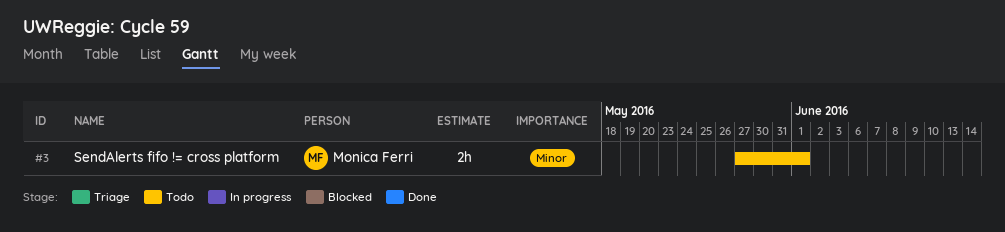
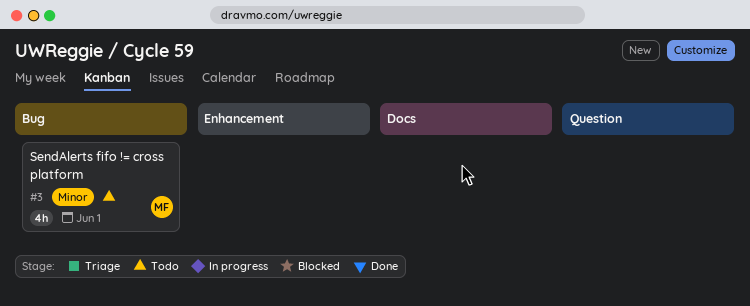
#3, estimate: 2h -> 4h

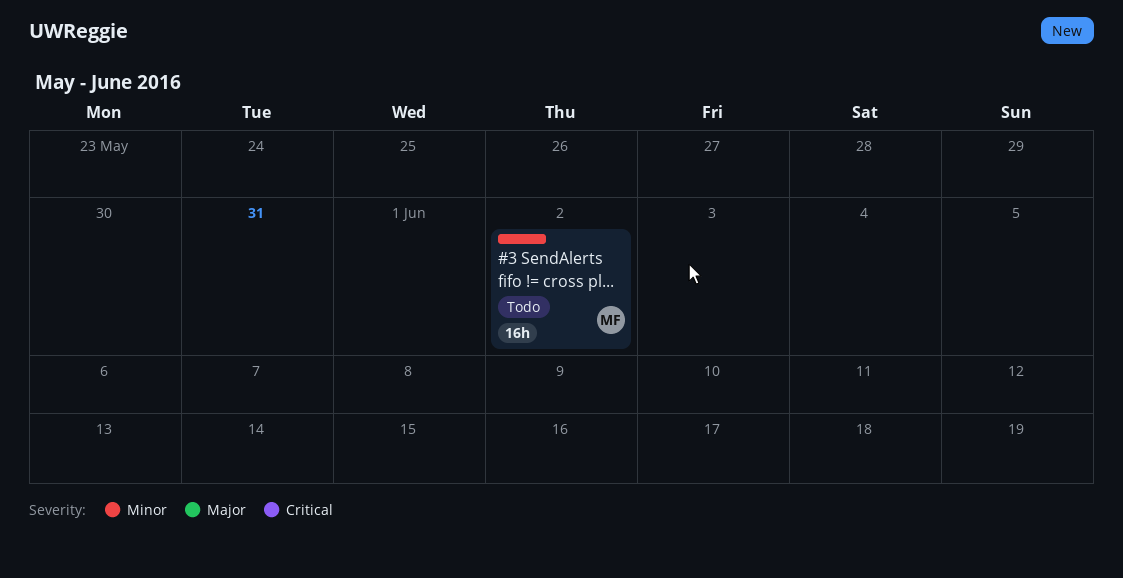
#3, estimate: 4h -> 16h
#3, due: Jun 1 -> Jun 2

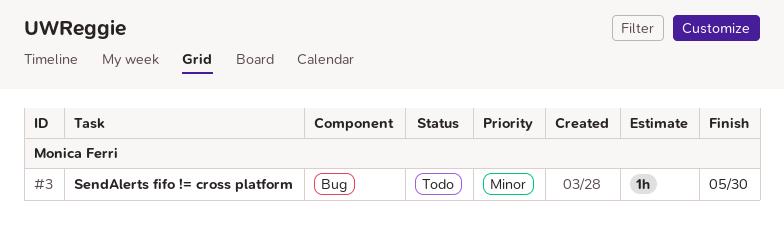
#3, estimate: 16h -> 1h
#3, due: Jun 2 -> May 30

